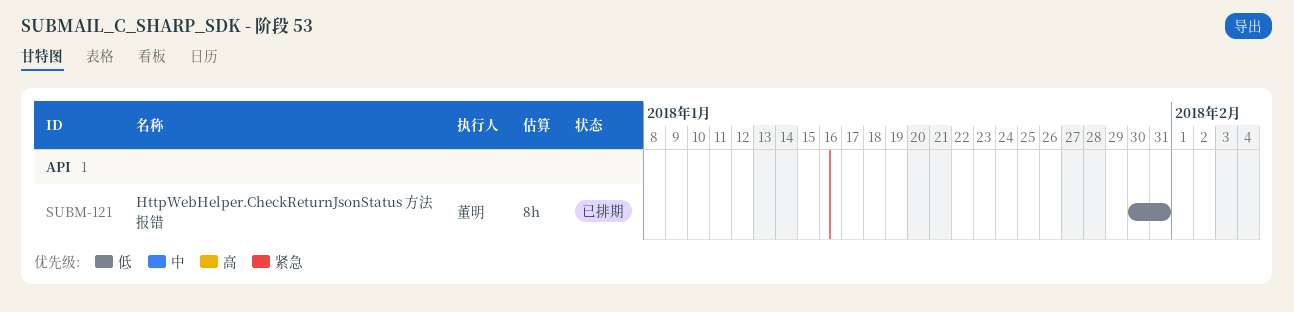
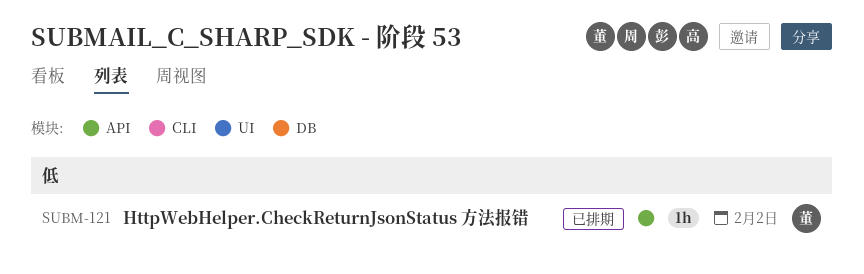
SUBM-121, estimate: 8h -> 1h
SUBM-121, due: Jan 31 -> Feb 2

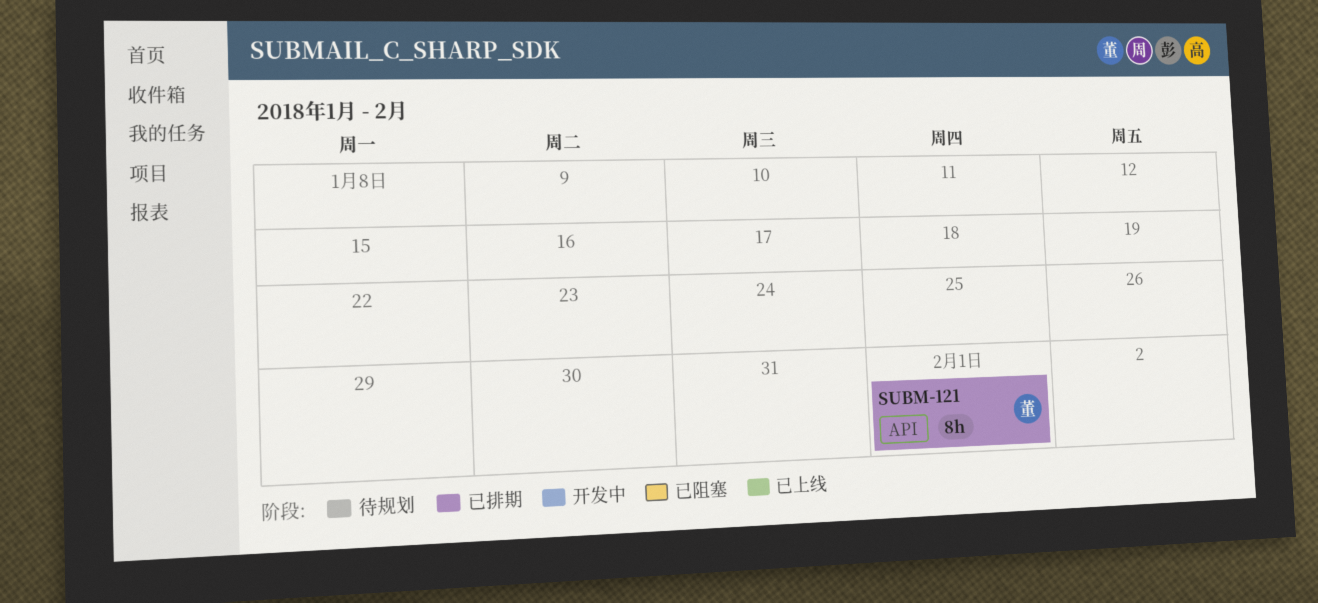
SUBM-121, estimate: 1h -> 8h
SUBM-121, due: Feb 2 -> Feb 1

